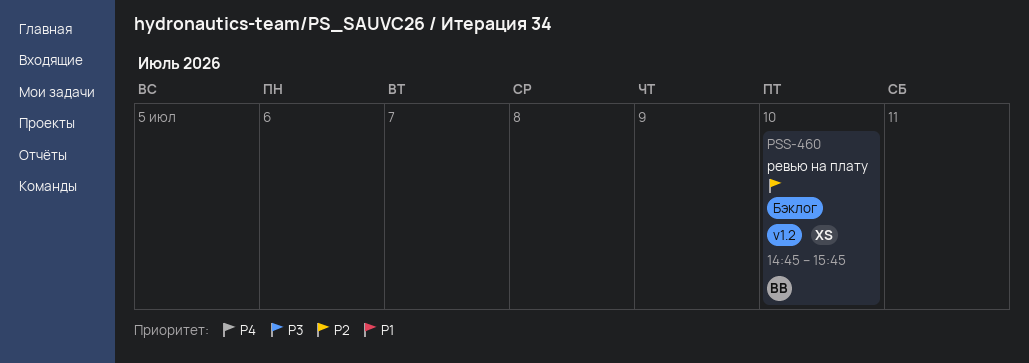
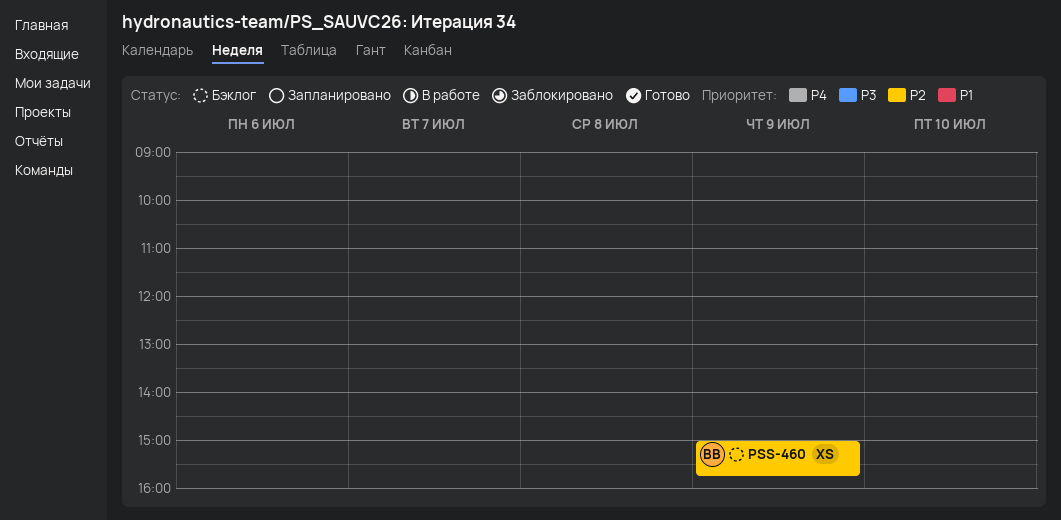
PSS-460, day: Jul 10 -> Jul 9
PSS-460, begins: 14:45 -> 15:00

